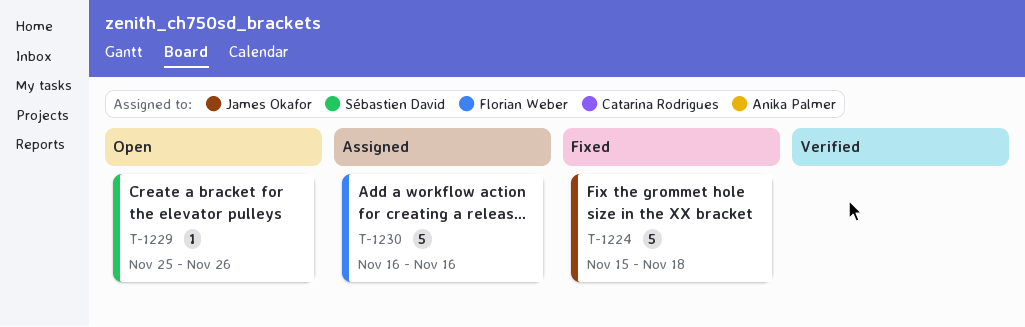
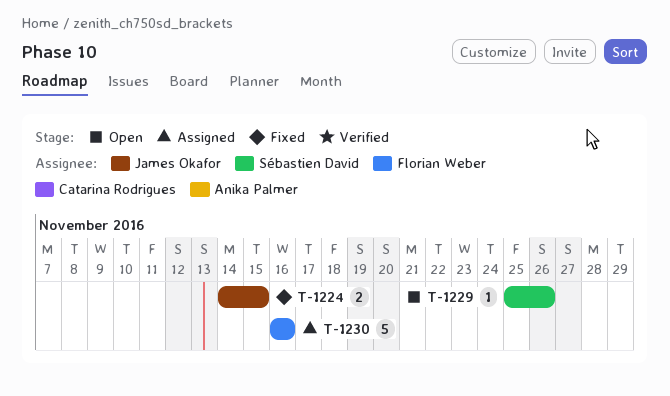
T-1224, estimate: 5 -> 2
T-1224, start: Nov 15 -> Nov 14
T-1224, due: Nov 18 -> Nov 15

